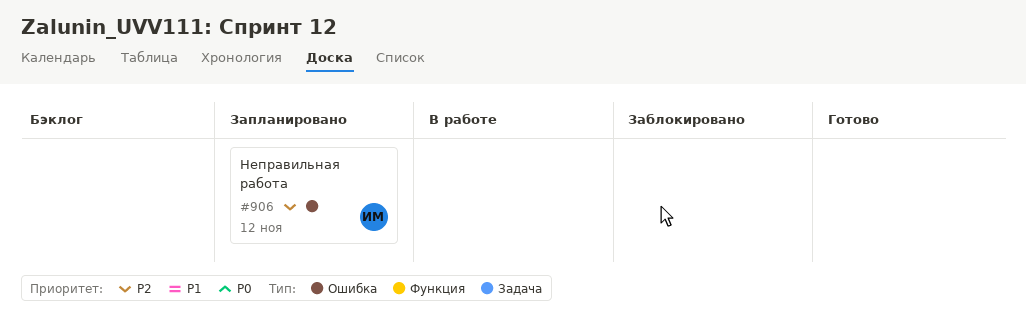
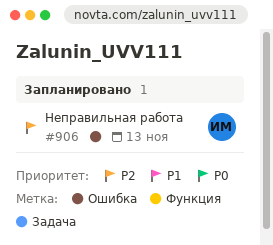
#906, due: Nov 12 -> Nov 13

